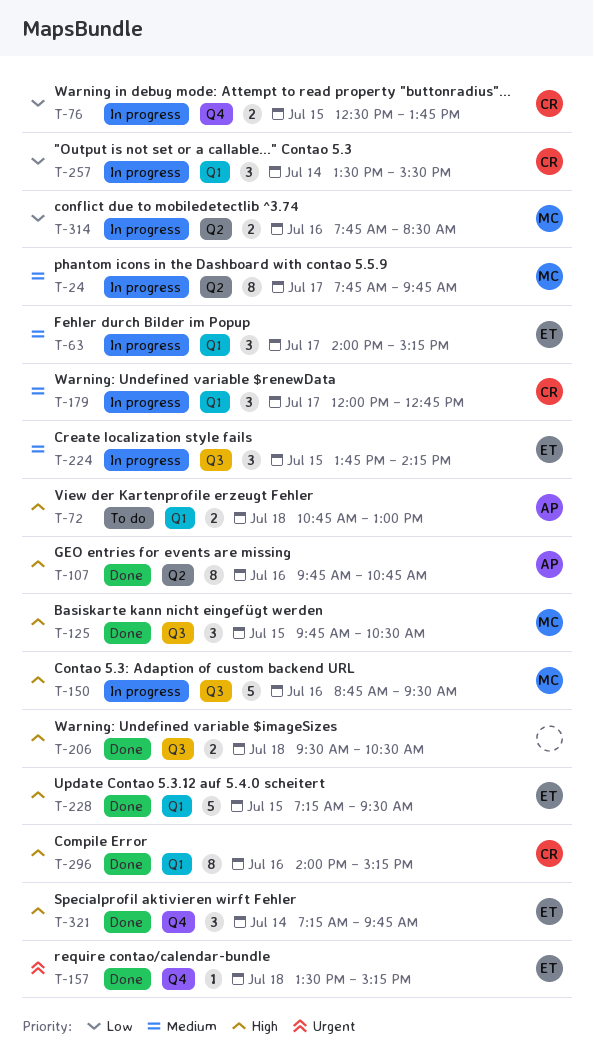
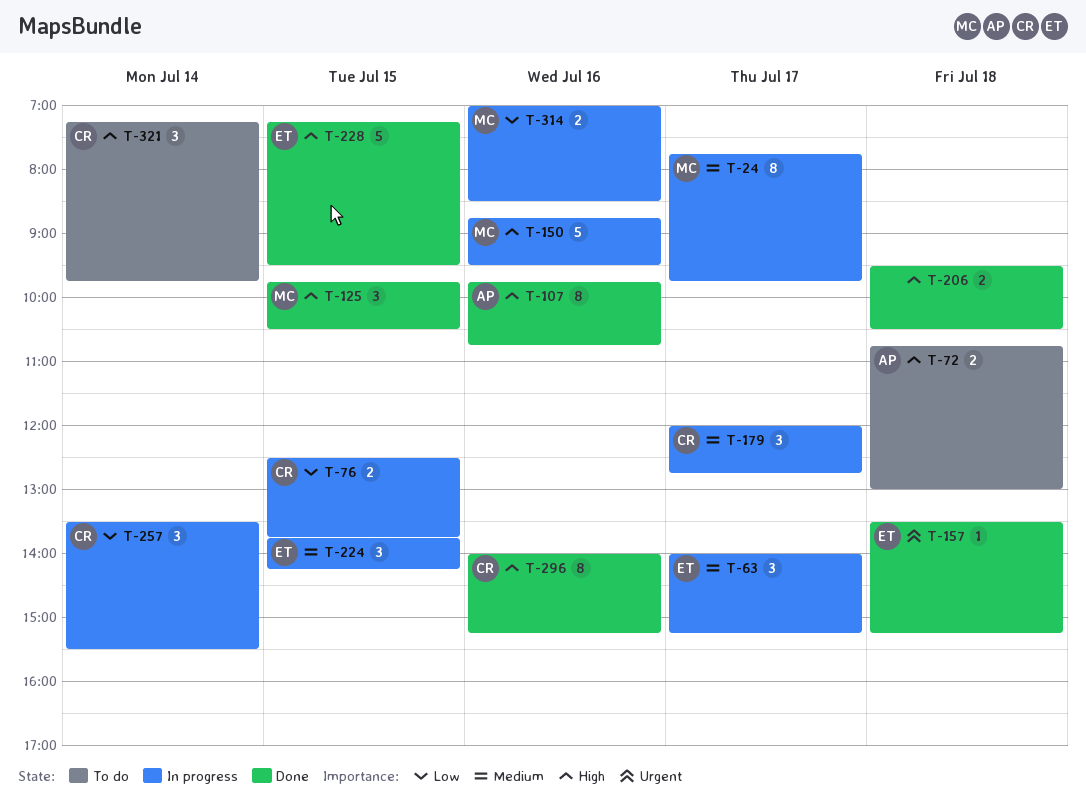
T-314, begins: 07:45 -> 07:00
T-321, status: Done -> To do
T-321, owner: ET -> CR

